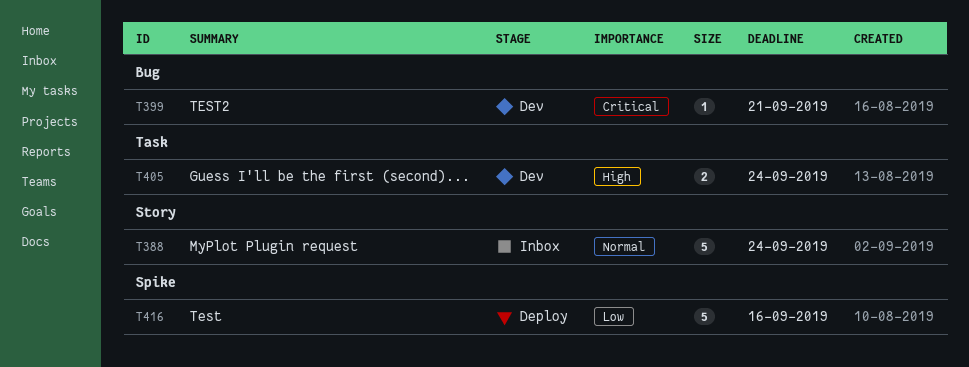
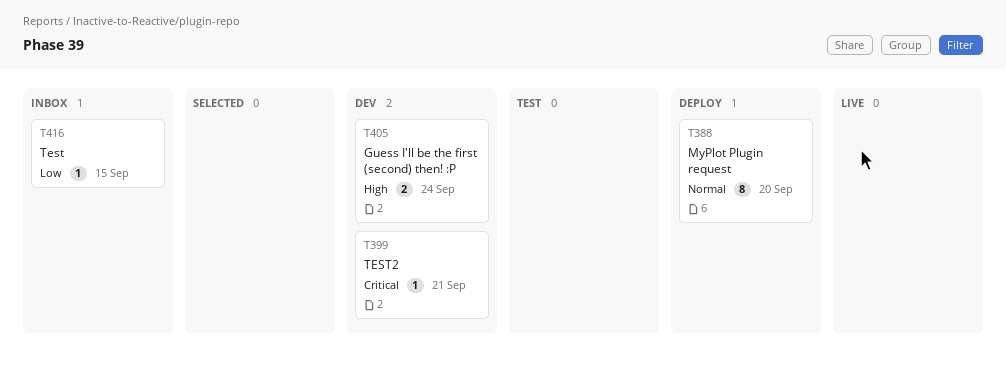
T388, status: Inbox -> Deploy
T388, estimate: 5 -> 8
T388, due: Sep 24 -> Sep 20
T416, status: Deploy -> Inbox
T416, estimate: 5 -> 1
T416, due: Sep 16 -> Sep 15

